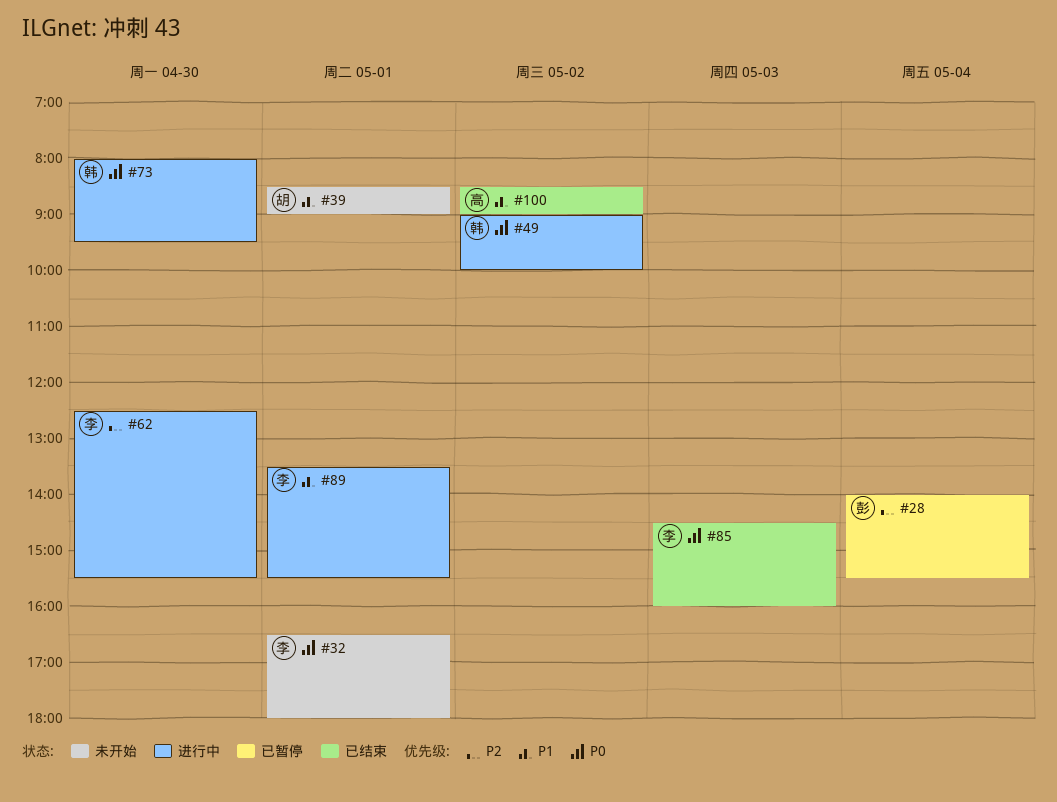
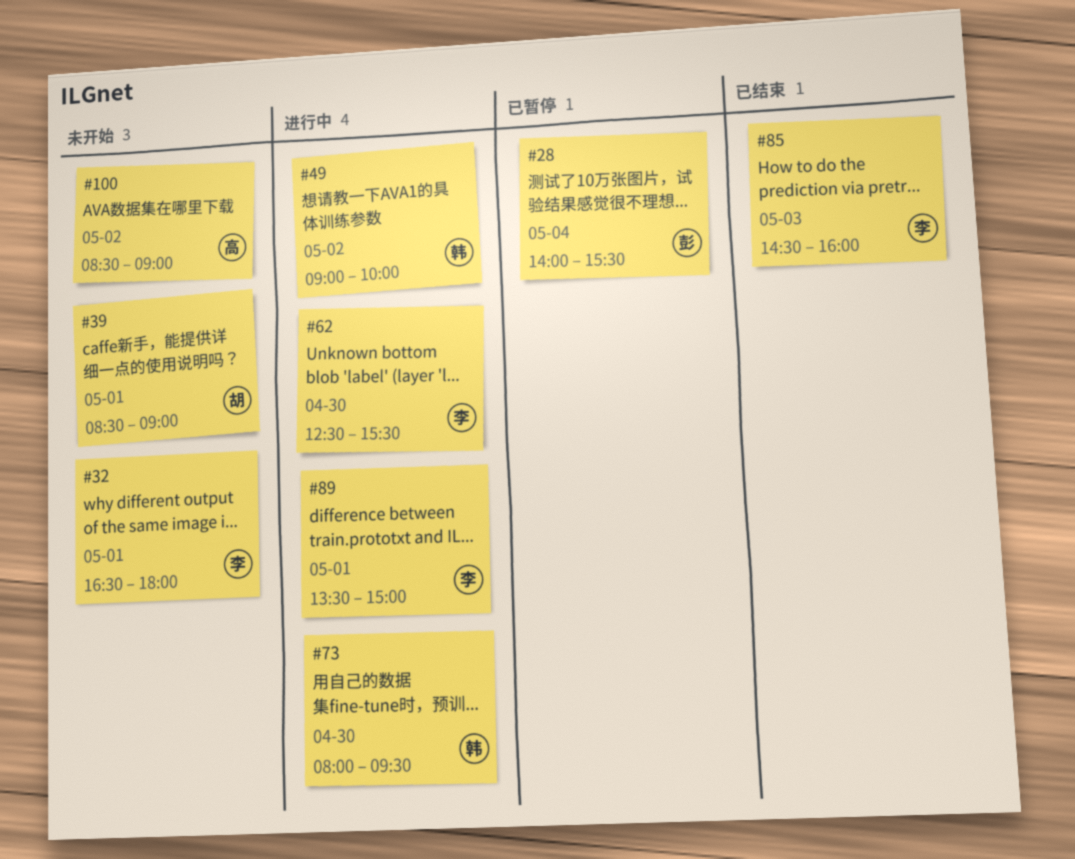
#89, ends: 15:30 -> 15:00
#100, status: 已结束 -> 未开始

